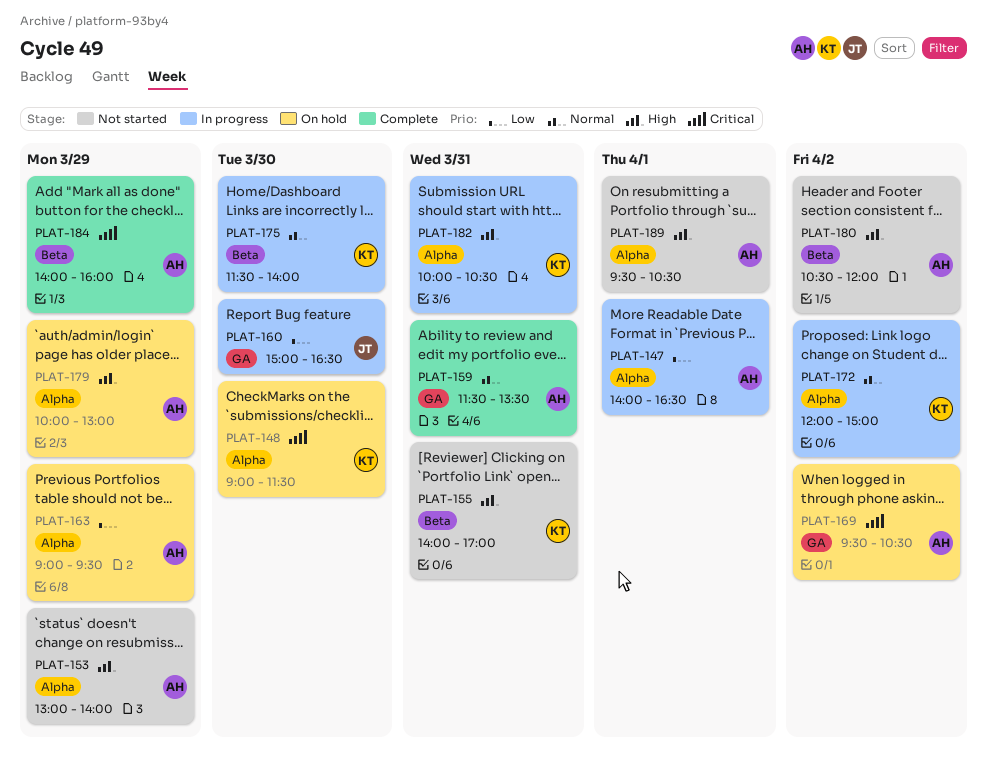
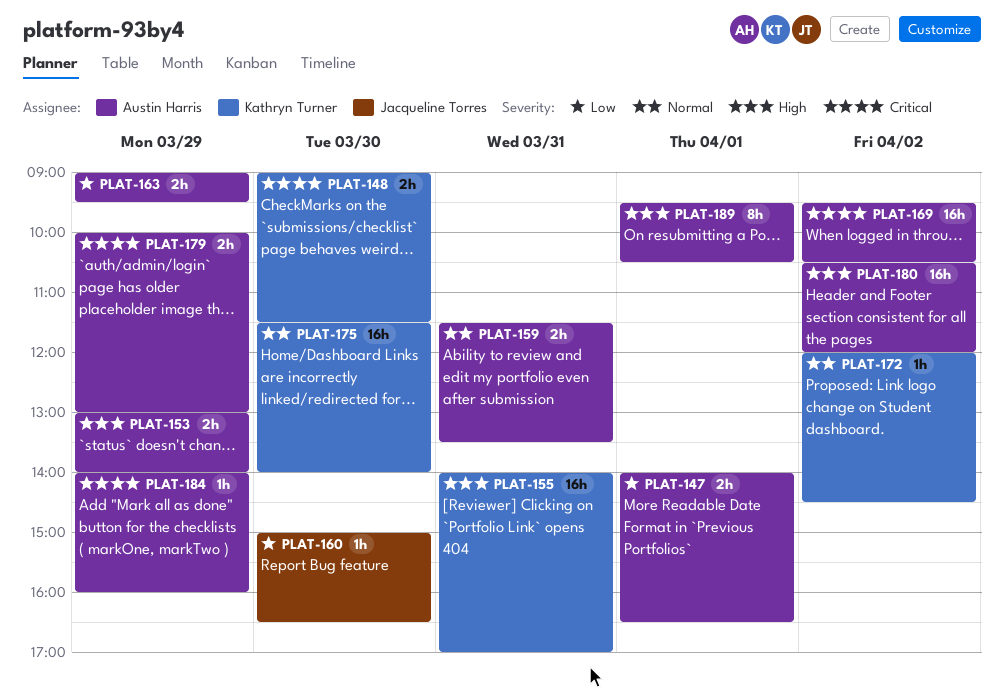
PLAT-172, ends: 15:00 -> 14:30
PLAT-179, priority: High -> Critical
PLAT-182: present -> none

